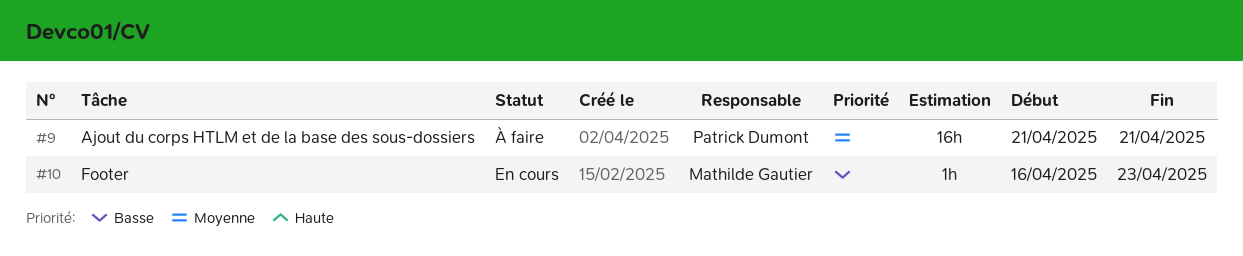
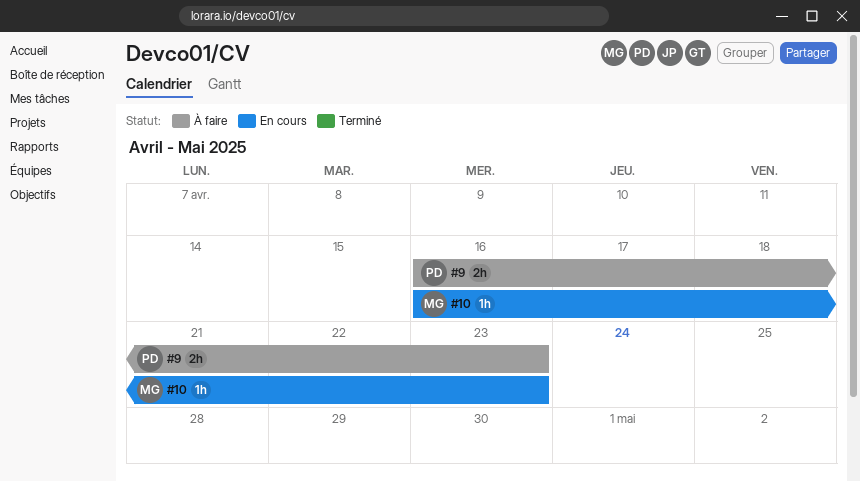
#9, estimate: 16h -> 2h
#9, start: Apr 21 -> Apr 16
#9, due: Apr 21 -> Apr 23

